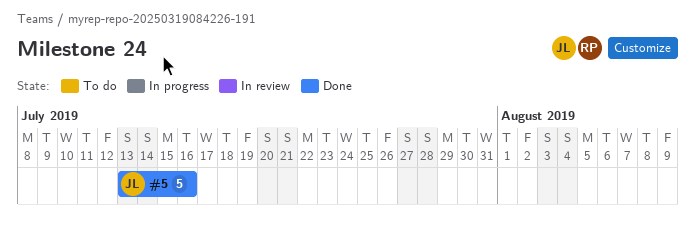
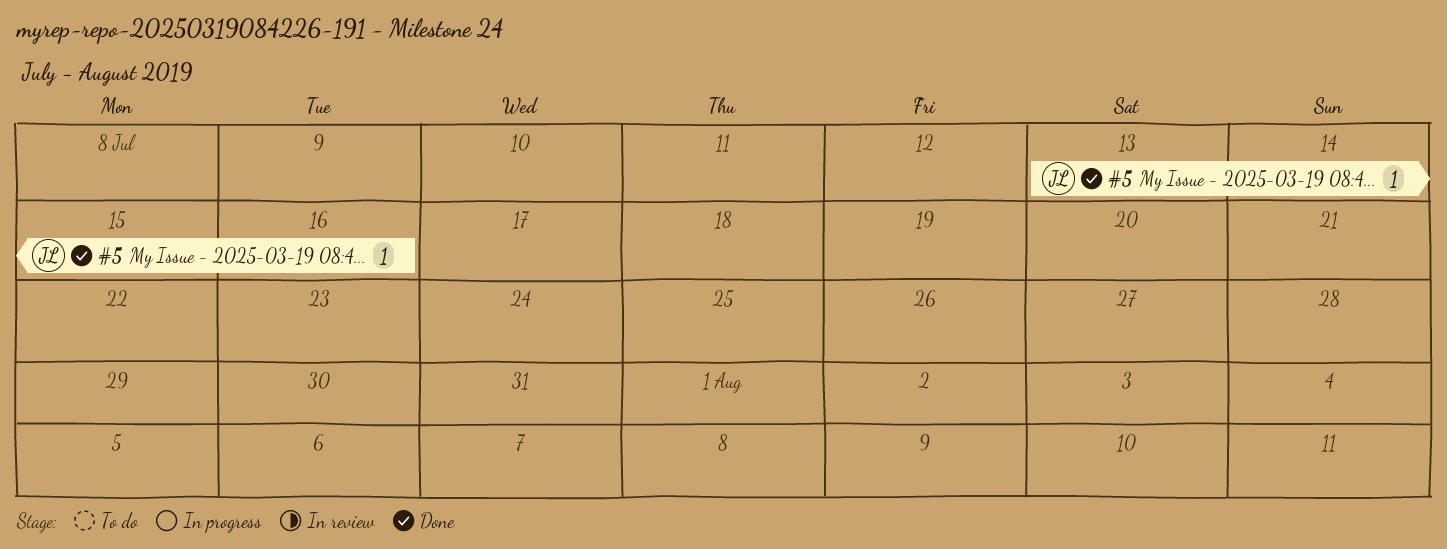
#5, estimate: 5 -> 1

